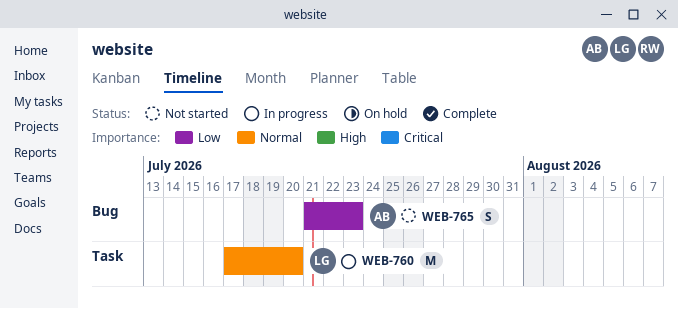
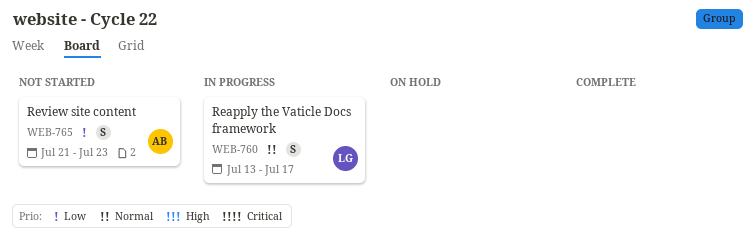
WEB-760, estimate: M -> S
WEB-760, start: Jul 17 -> Jul 13
WEB-760, due: Jul 20 -> Jul 17

